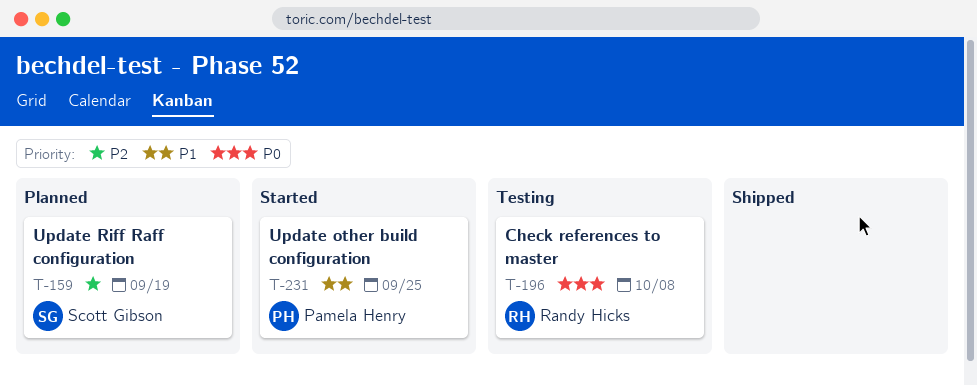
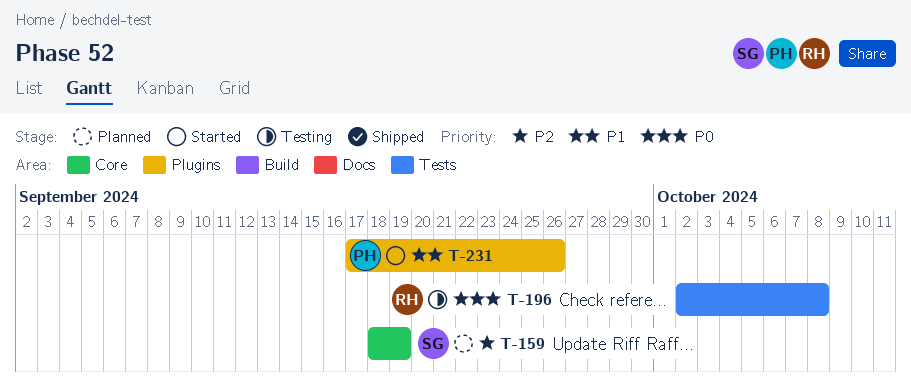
T-231, due: Sep 25 -> Sep 26

